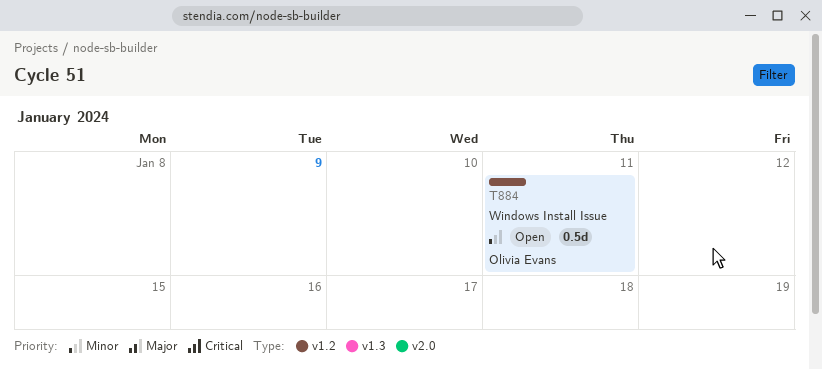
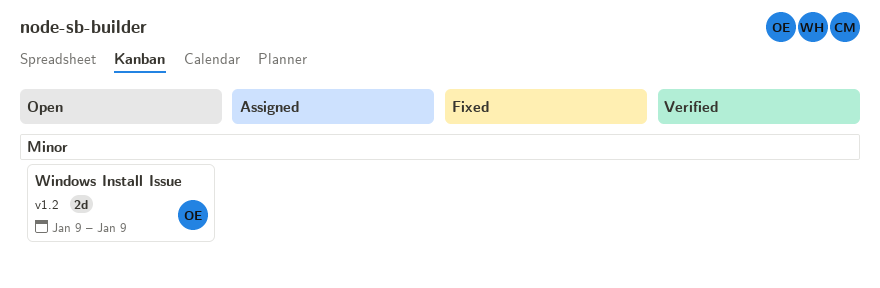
Windows Install Issue, estimate: 0.5d -> 2d
Windows Install Issue, due: Jan 11 -> Jan 9

